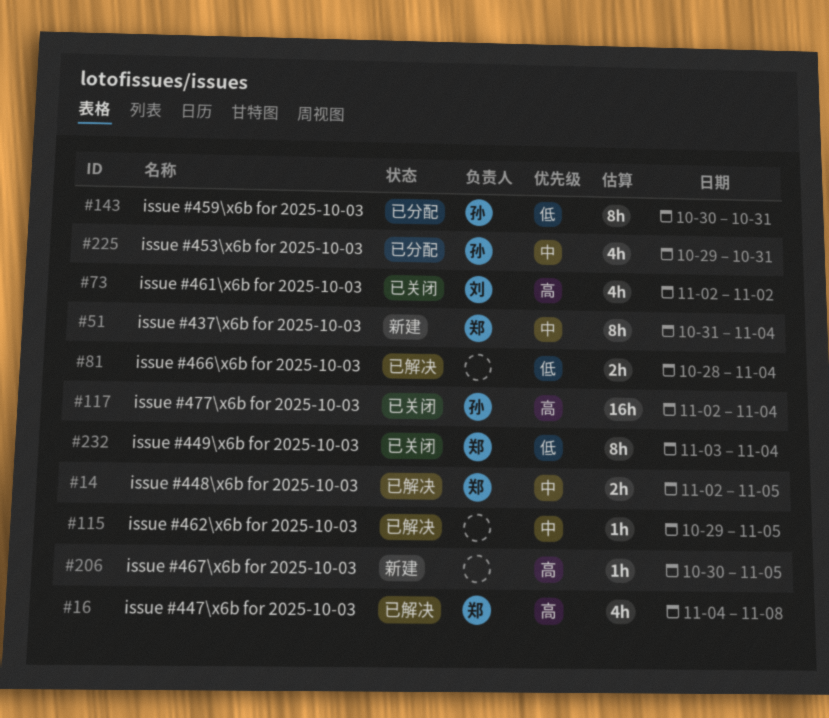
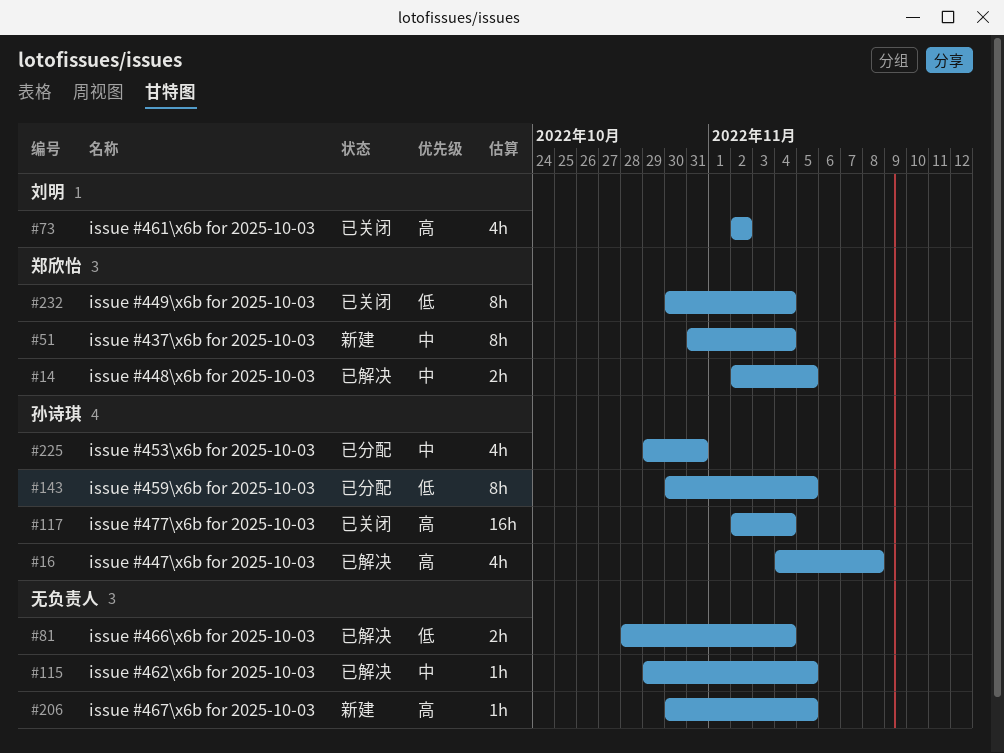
#16, owner: 郑欣怡 -> 孙诗琪
#143, due: Oct 31 -> Nov 5
#232, start: Nov 3 -> Oct 30

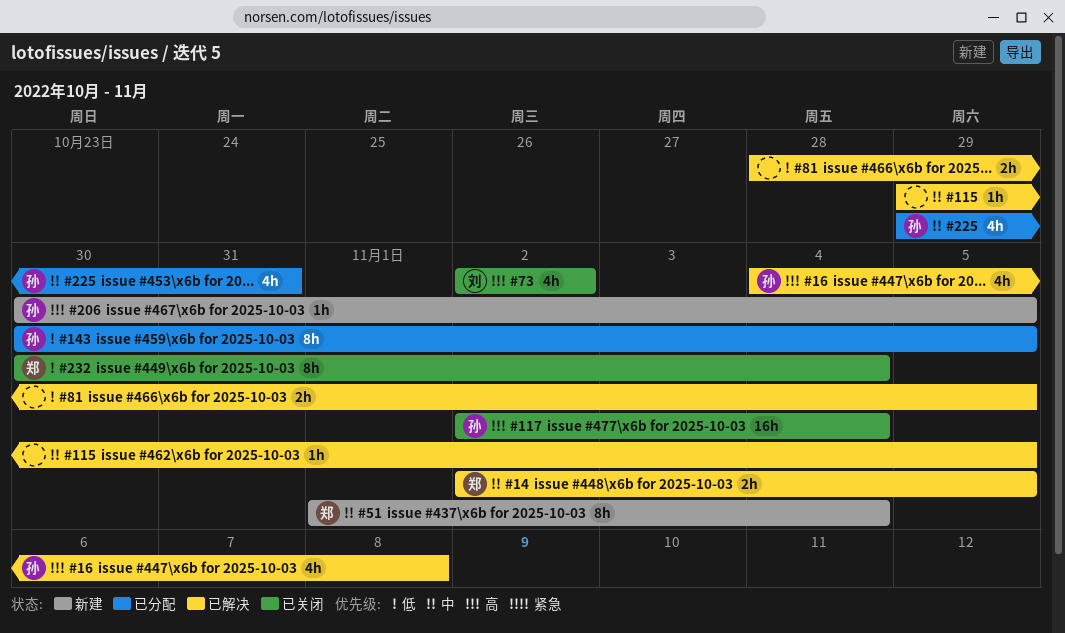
#51, start: Oct 31 -> Nov 1
#81, due: Nov 4 -> Nov 5
#206, owner: none -> 孙诗琪

